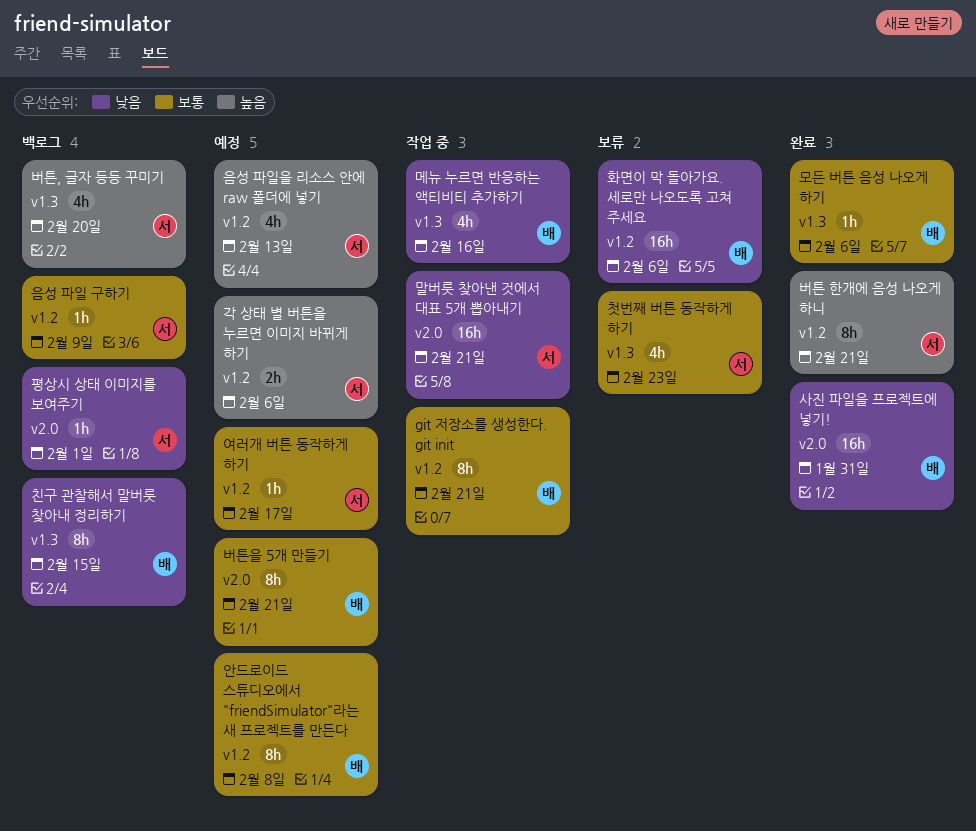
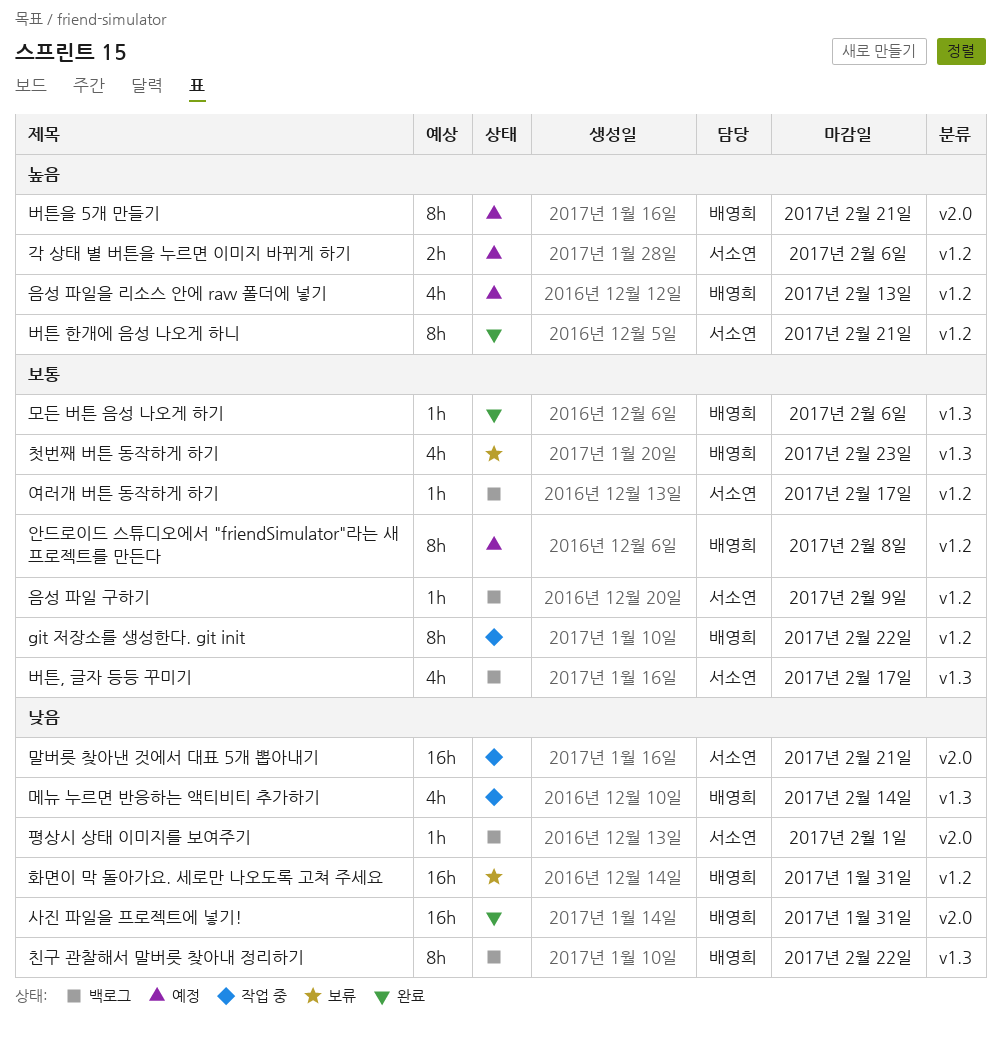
git 저장소를 생성한다. git init, due: Feb 21 -> Feb 22
메뉴 누르면 반응하는 액티비티 추가하기, due: Feb 16 -> Feb 14
버튼, 글자 등등 꾸미기, priority: 높음 -> 보통
버튼, 글자 등등 꾸미기, due: Feb 20 -> Feb 17
버튼을 5개 만들기, priority: 보통 -> 높음
여러개 버튼 동작하게 하기, status: 예정 -> 백로그
음성 파일을 리소스 안에 raw 폴더에 넣기, owner: 서소연 -> 배영희
첫번째 버튼 동작하게 하기, owner: 서소연 -> 배영희
친구 관찰해서 말버릇 찾아내 정리하기, due: Feb 15 -> Feb 22
화면이 막 돌아가요. 세로만 나오도록 고쳐 주세요, due: Feb 6 -> Jan 31

